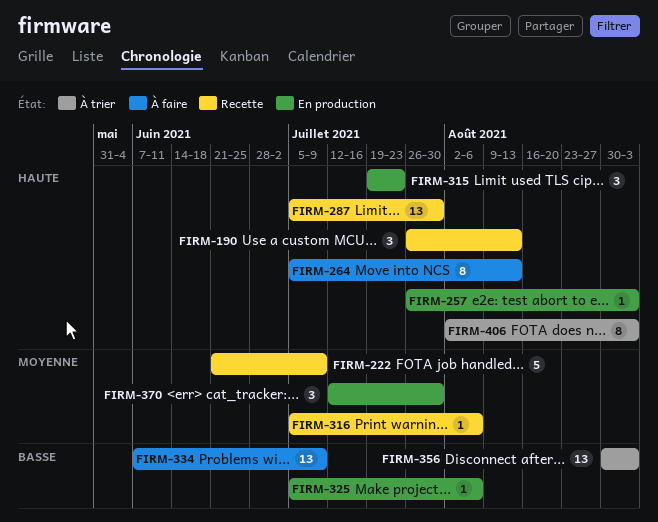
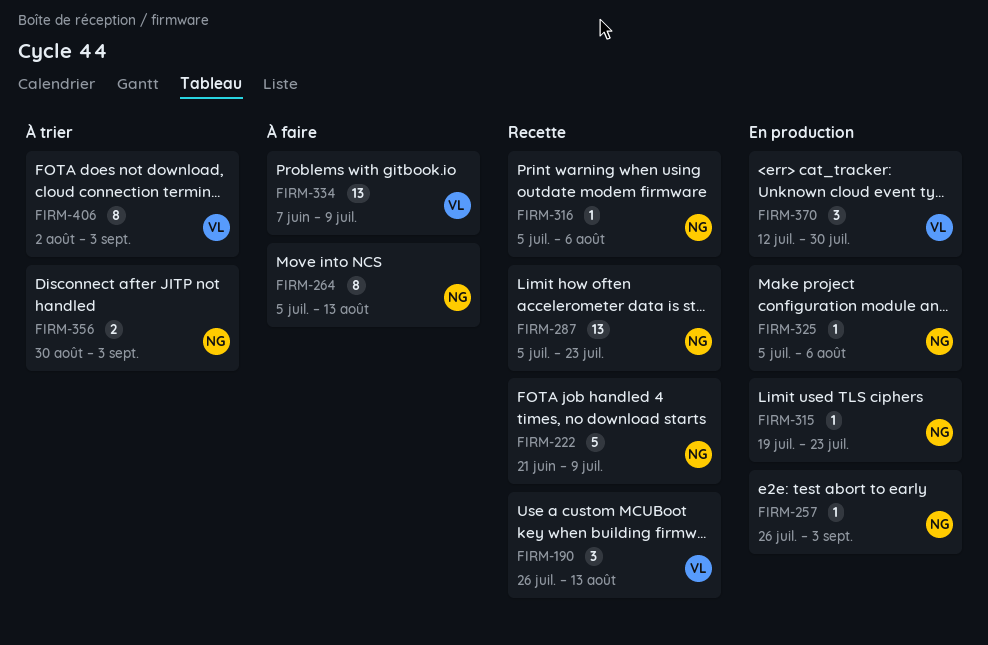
FIRM-287, due: Jul 30 -> Jul 23
FIRM-315, estimate: 3 -> 1
FIRM-356, estimate: 13 -> 2

